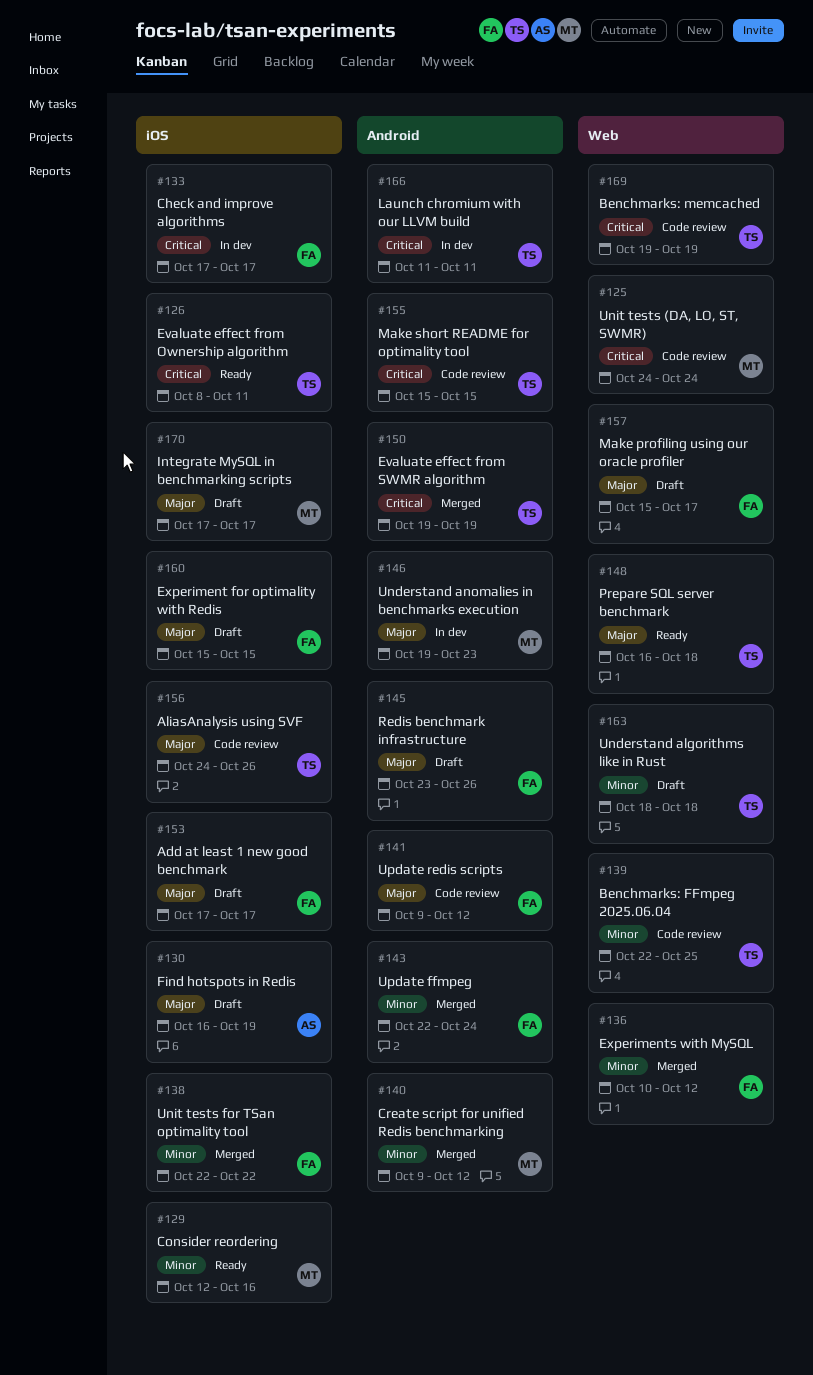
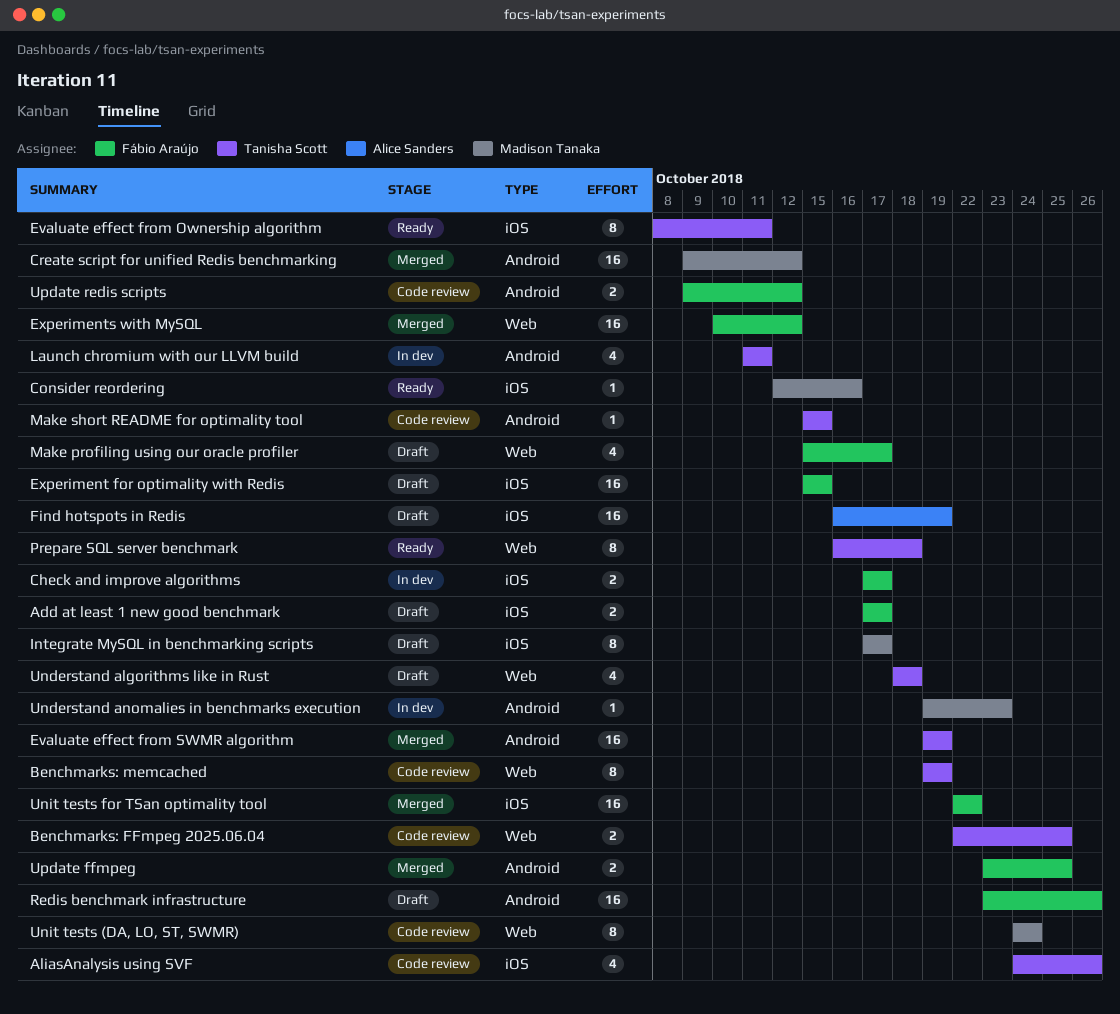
Update ffmpeg, start: Oct 22 -> Oct 23
Update ffmpeg, due: Oct 24 -> Oct 25

